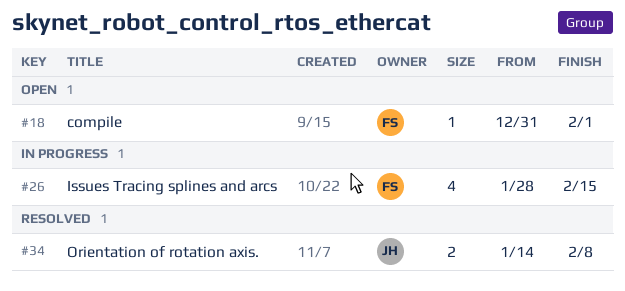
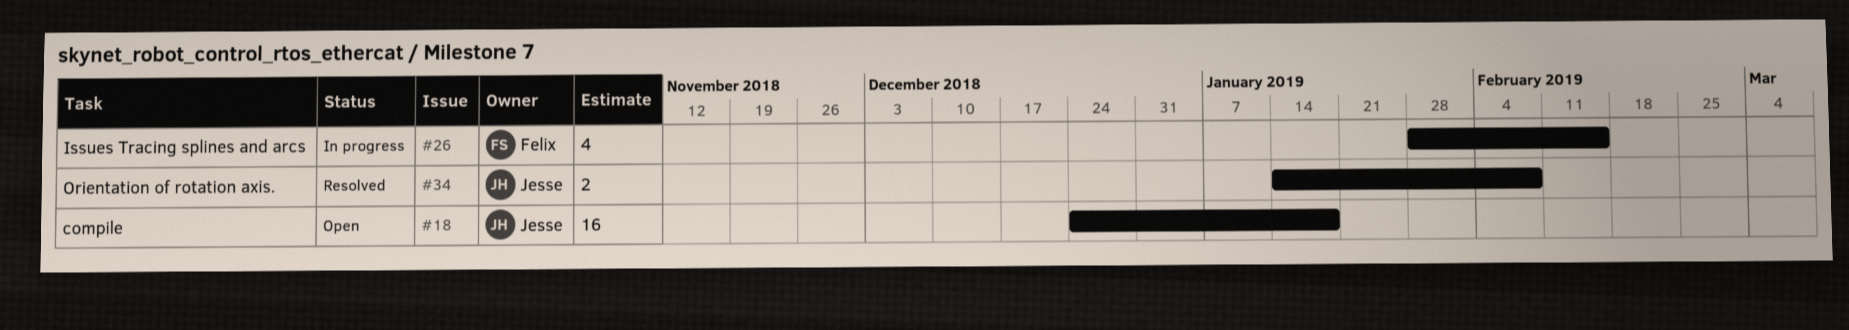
#18, owner: Felix -> Jesse
#18, estimate: 1 -> 16
#18, start: Dec 31 -> Dec 24
#18, due: Feb 1 -> Jan 18

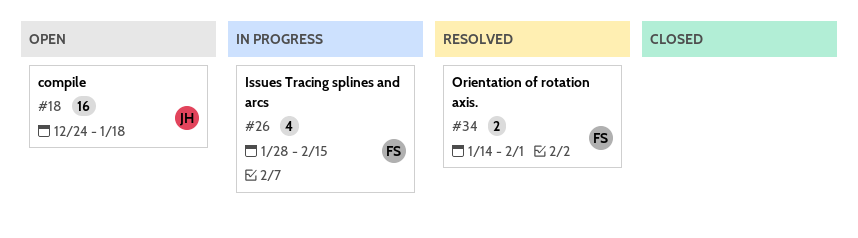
#34, owner: Jesse -> Felix
#34, due: Feb 8 -> Feb 1

